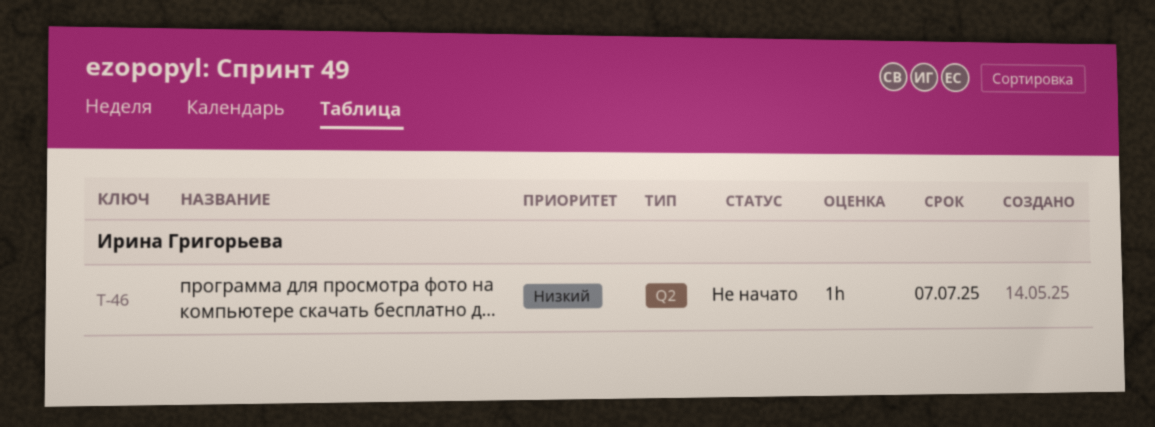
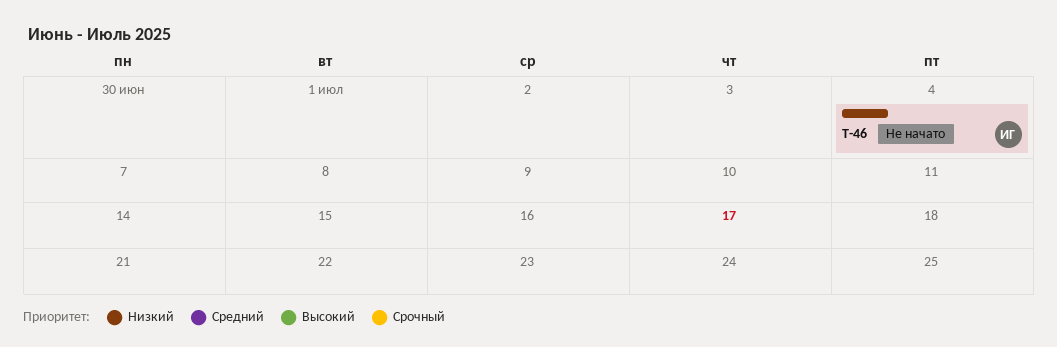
T-46, due: Jul 7 -> Jul 4

